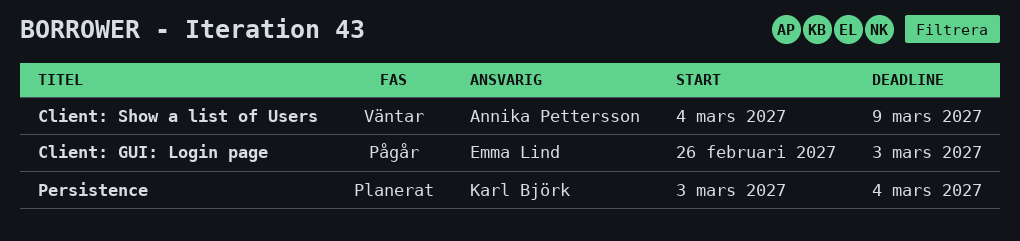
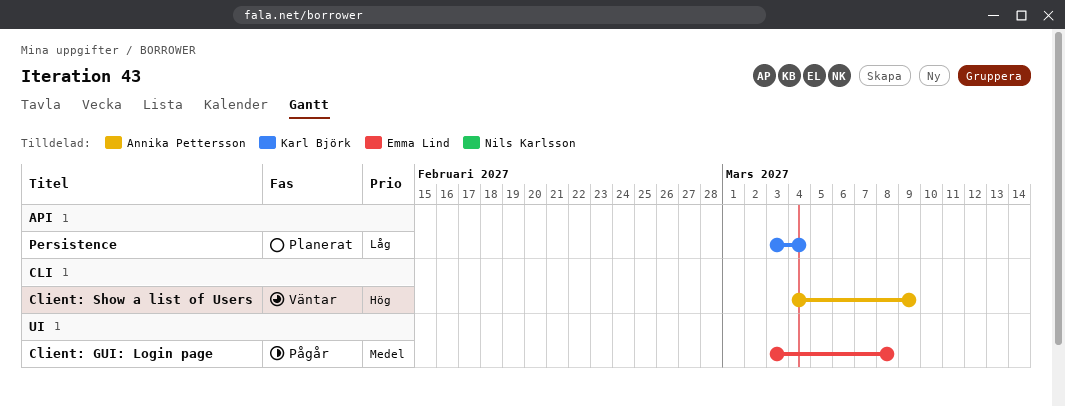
Client: GUI: Login page, start: Feb 26 -> Mar 3
Client: GUI: Login page, due: Mar 3 -> Mar 8

